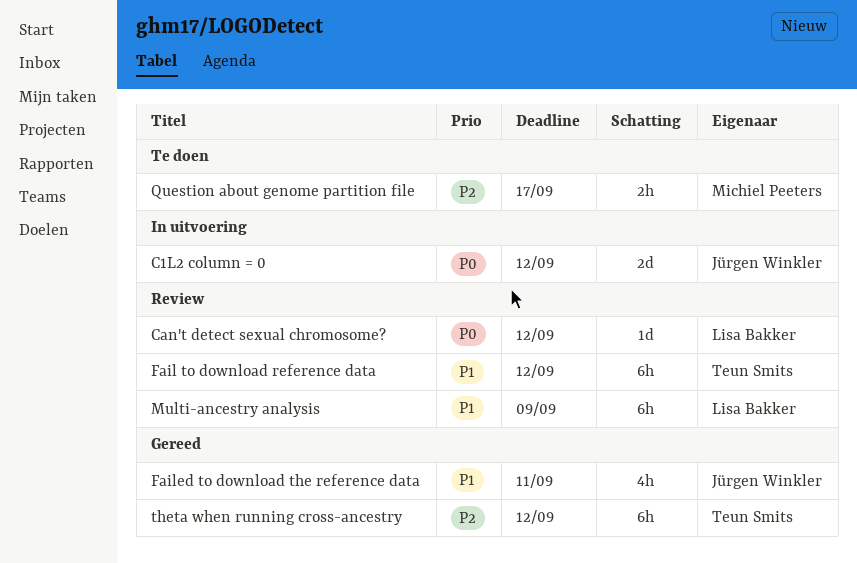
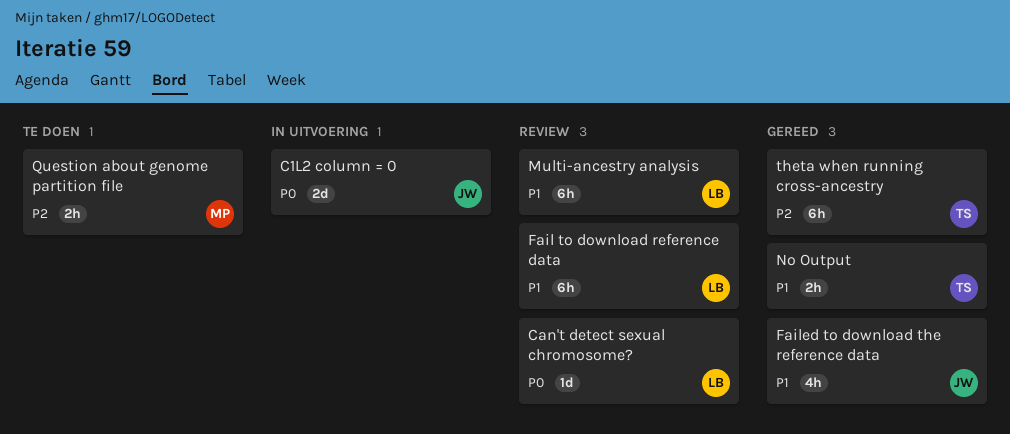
Fail to download reference data, owner: Teun Smits -> Lisa Bakker
No Output: none -> present

